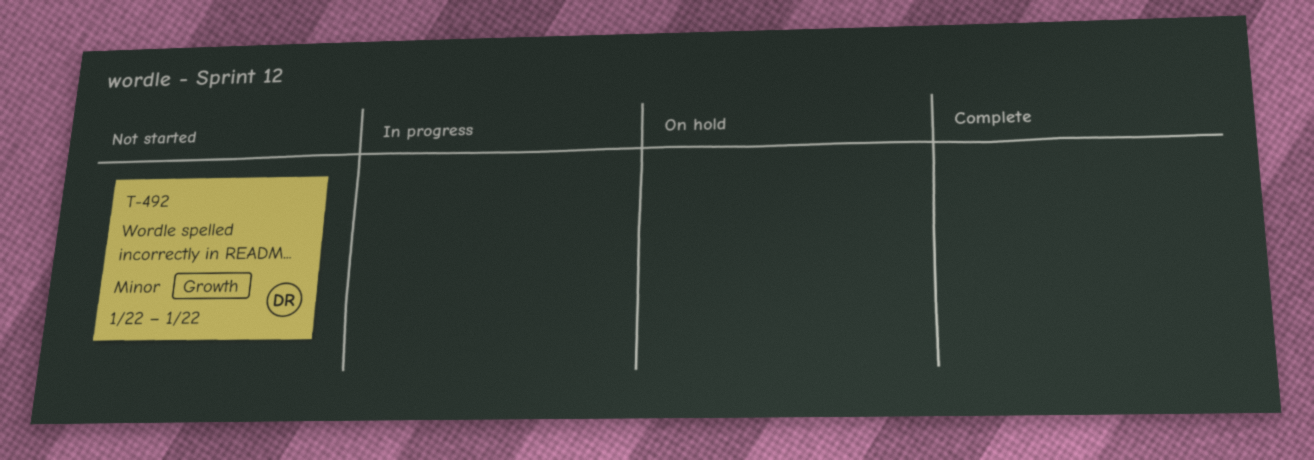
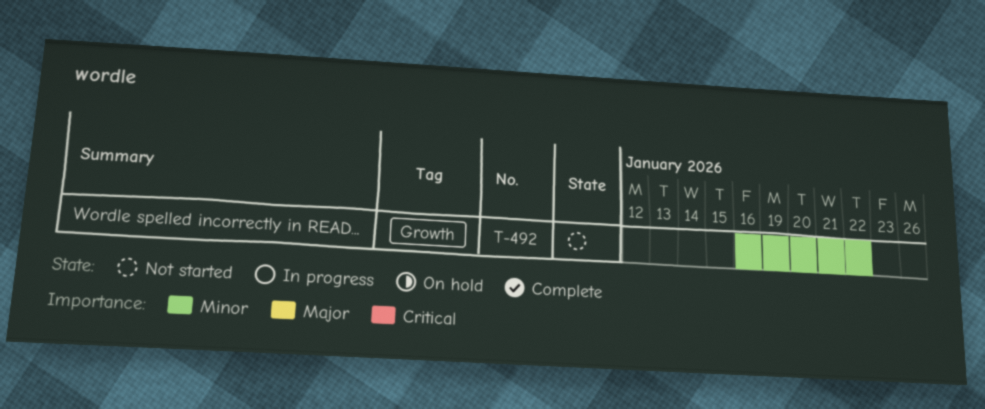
T-492, start: Jan 22 -> Jan 16

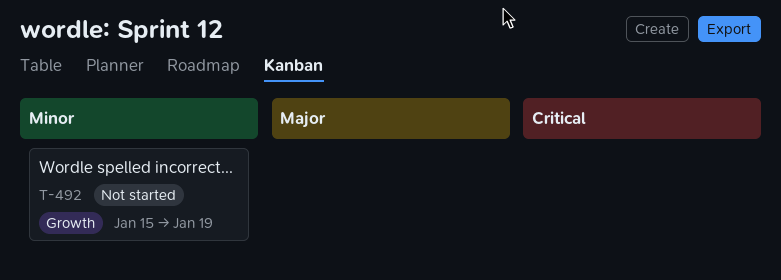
T-492, start: Jan 16 -> Jan 15
T-492, due: Jan 22 -> Jan 19

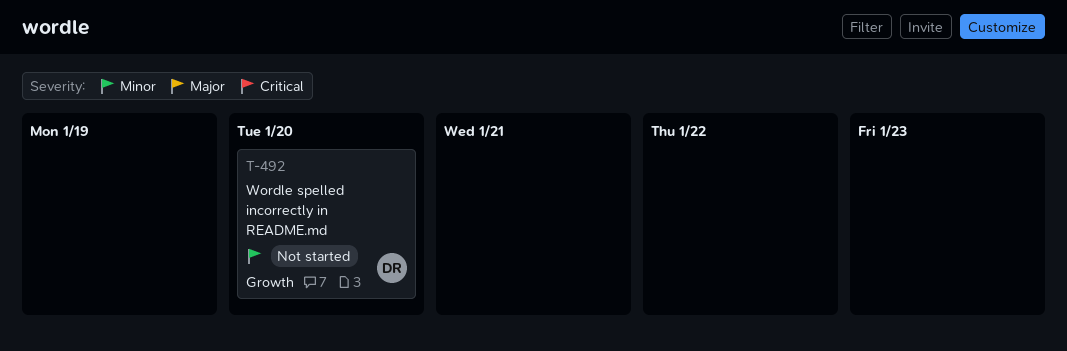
T-492, due: Jan 19 -> Jan 20

